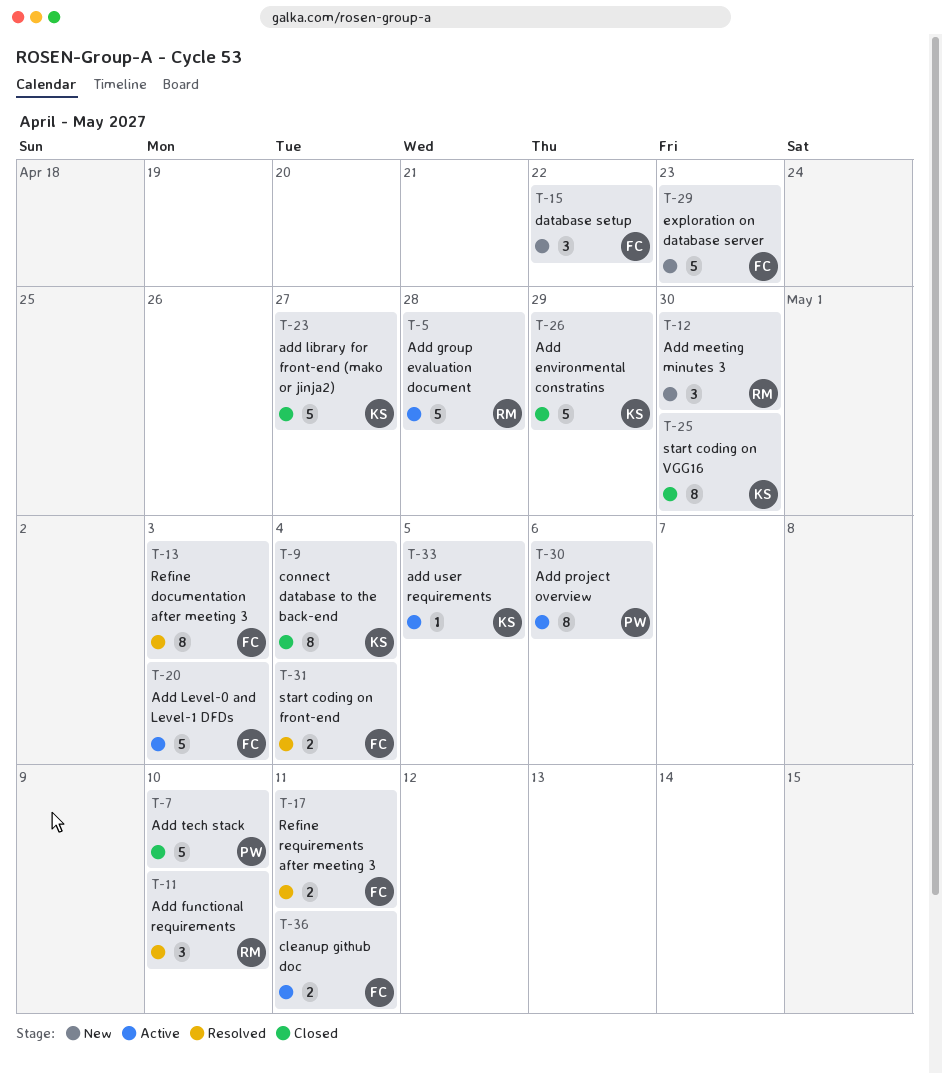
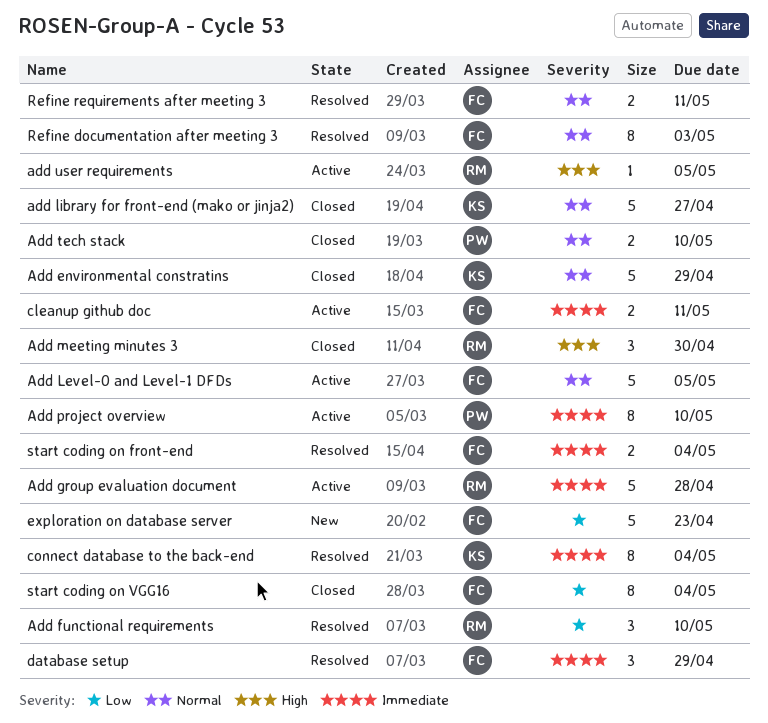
Add Level-0 and Level-1 DFDs, due: May 3 -> May 5
Add meeting minutes 3, status: New -> Closed
Add project overview, due: May 6 -> May 10
Add tech stack, estimate: 5 -> 2
add user requirements, owner: KS -> RM
connect database to the back-end, status: Closed -> Resolved
database setup, status: New -> Resolved
database setup, due: Apr 22 -> Apr 29
start coding on VGG16, owner: KS -> FC
start coding on VGG16, due: Apr 30 -> May 4

